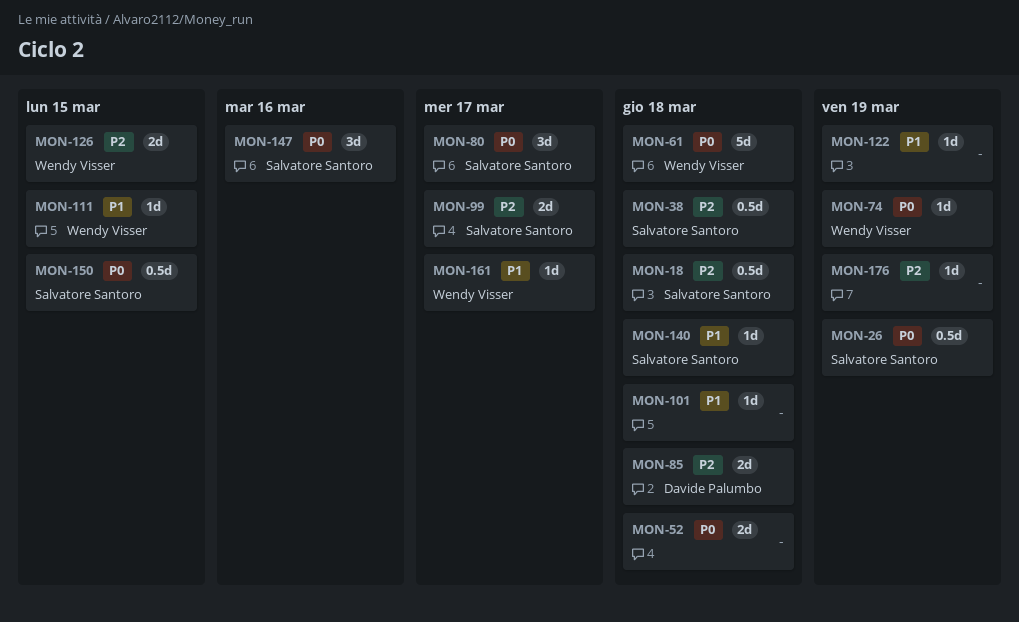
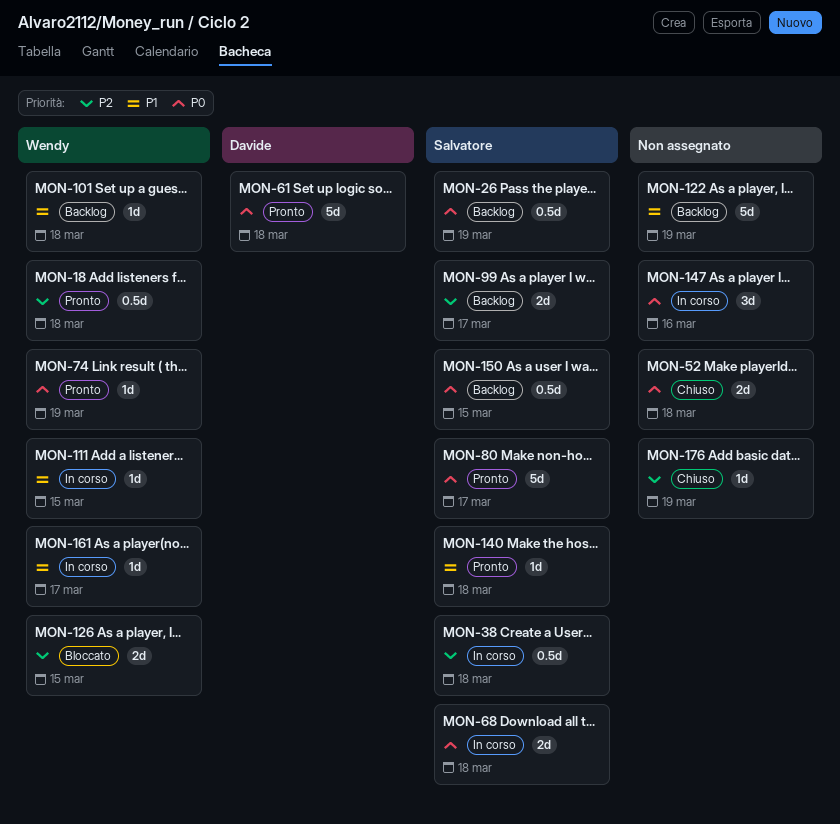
MON-18, owner: Salvatore Santoro -> Wendy Visser
MON-61, owner: Wendy Visser -> Davide Palumbo
MON-68: none -> present
MON-80, estimate: 3d -> 5d
MON-85: present -> none
MON-101, owner: none -> Wendy Visser
MON-122, estimate: 1d -> 5d
MON-147, owner: Salvatore Santoro -> none

